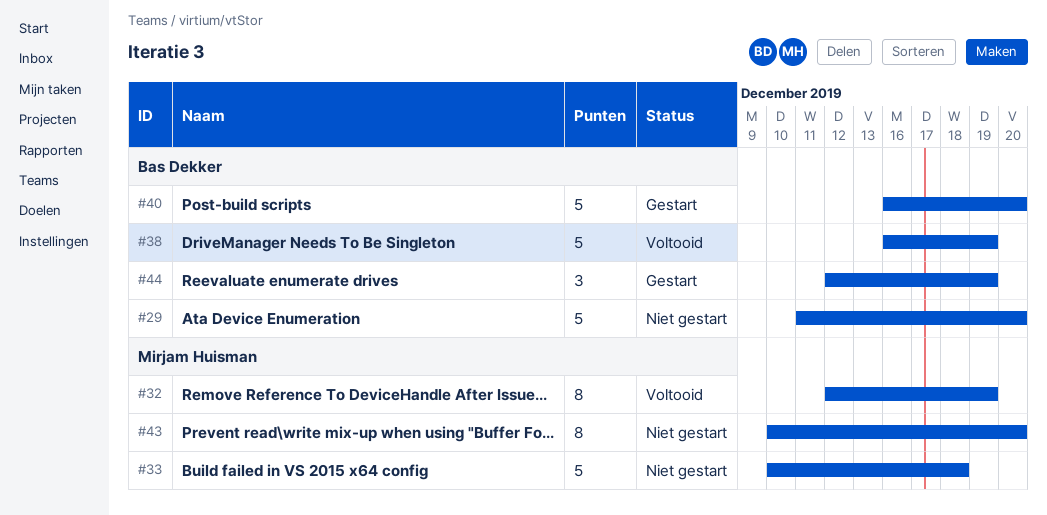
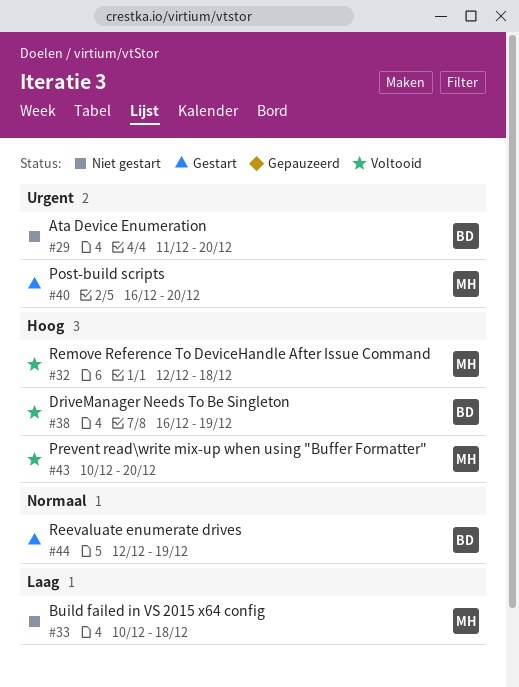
#32, due: Dec 19 -> Dec 18
#40, owner: Bas Dekker -> Mirjam Huisman
#43, status: Niet gestart -> Voltooid

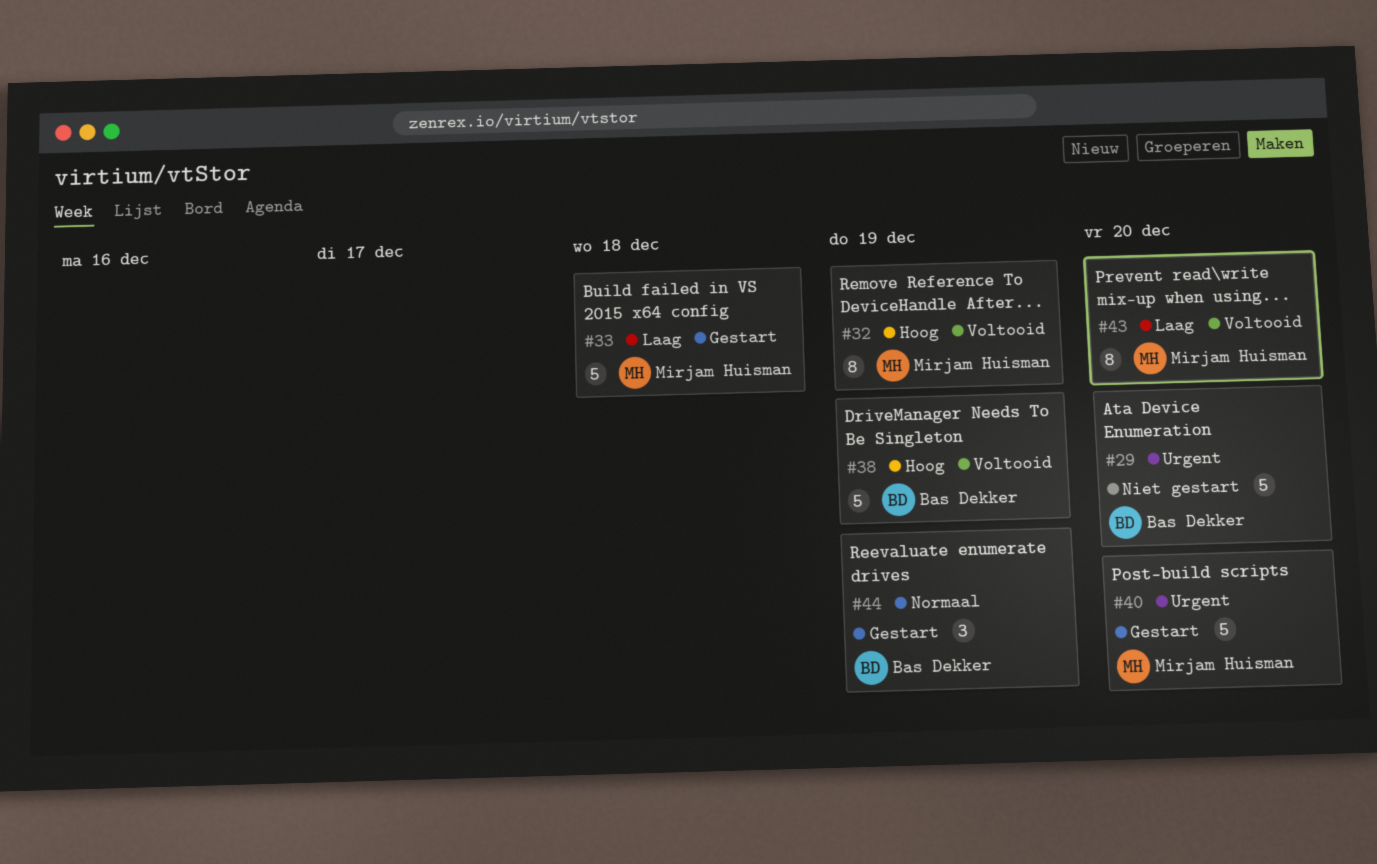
#32, due: Dec 18 -> Dec 19
#33, status: Niet gestart -> Gestart
#43, priority: Hoog -> Laag

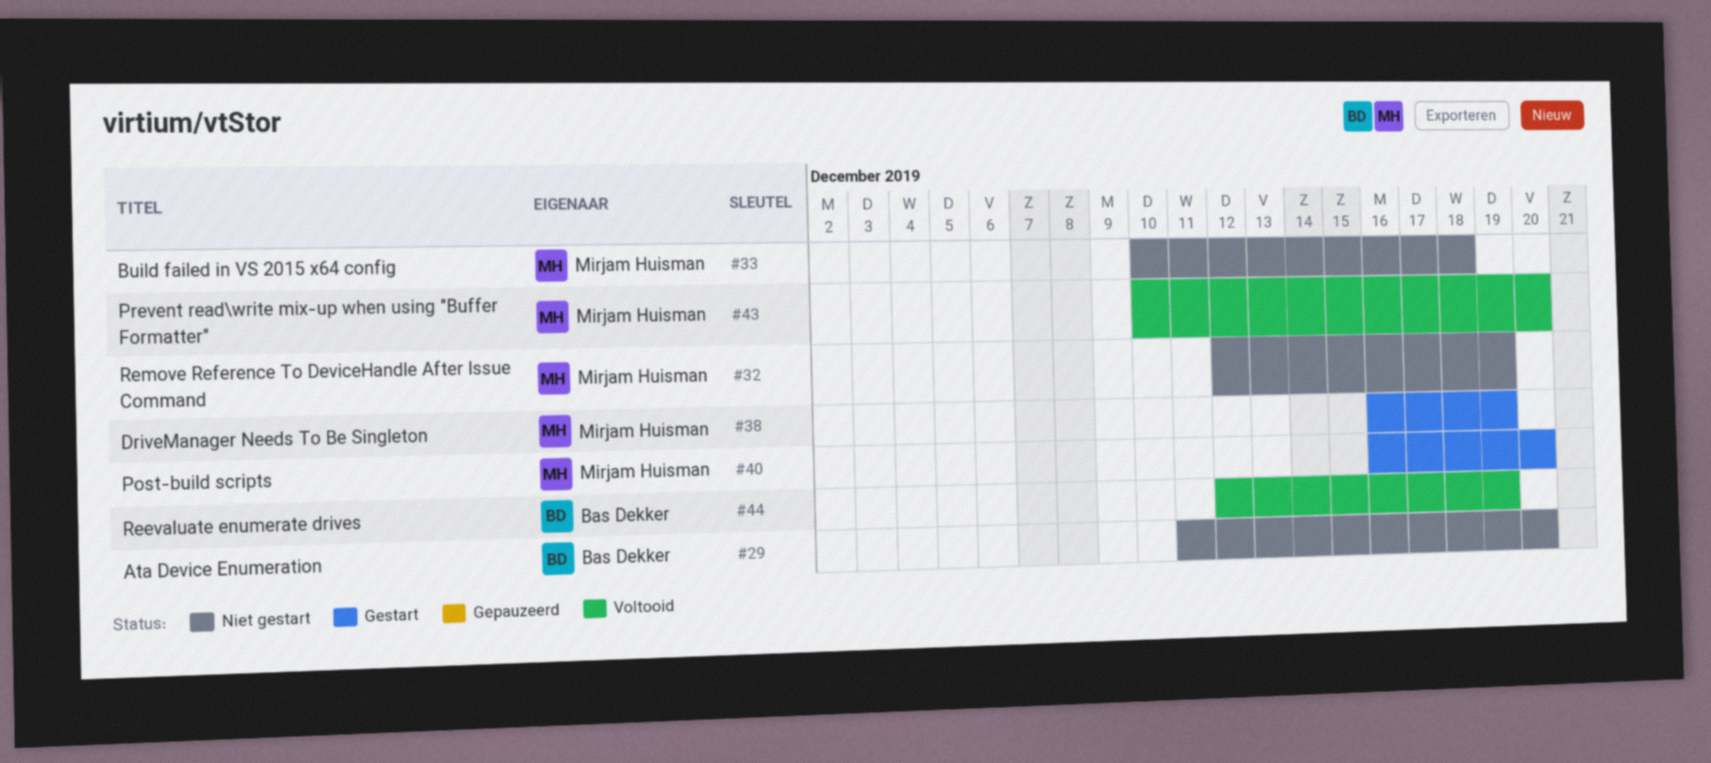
#32, status: Voltooid -> Niet gestart
#33, status: Gestart -> Niet gestart
#38, status: Voltooid -> Gestart
#38, owner: Bas Dekker -> Mirjam Huisman
#44, status: Gestart -> Voltooid

